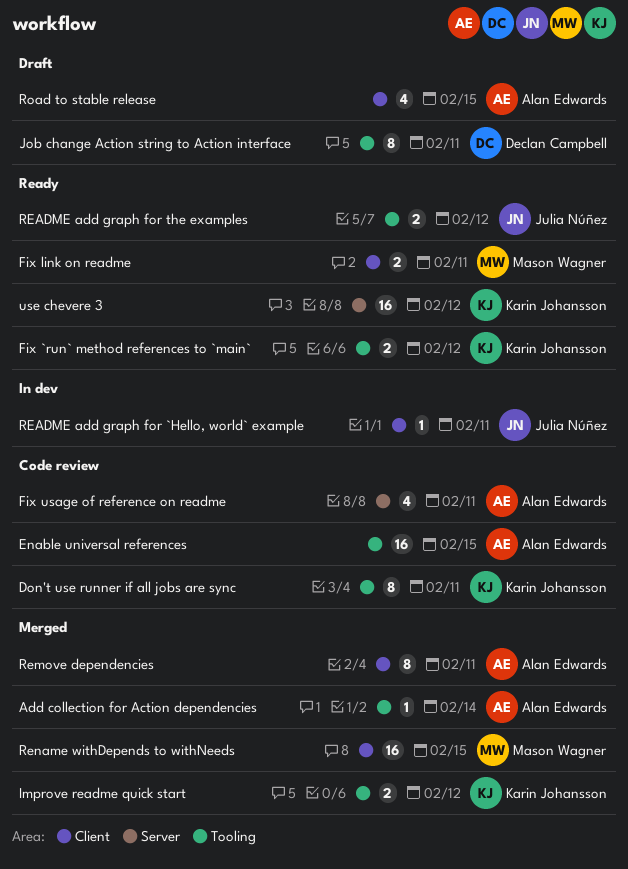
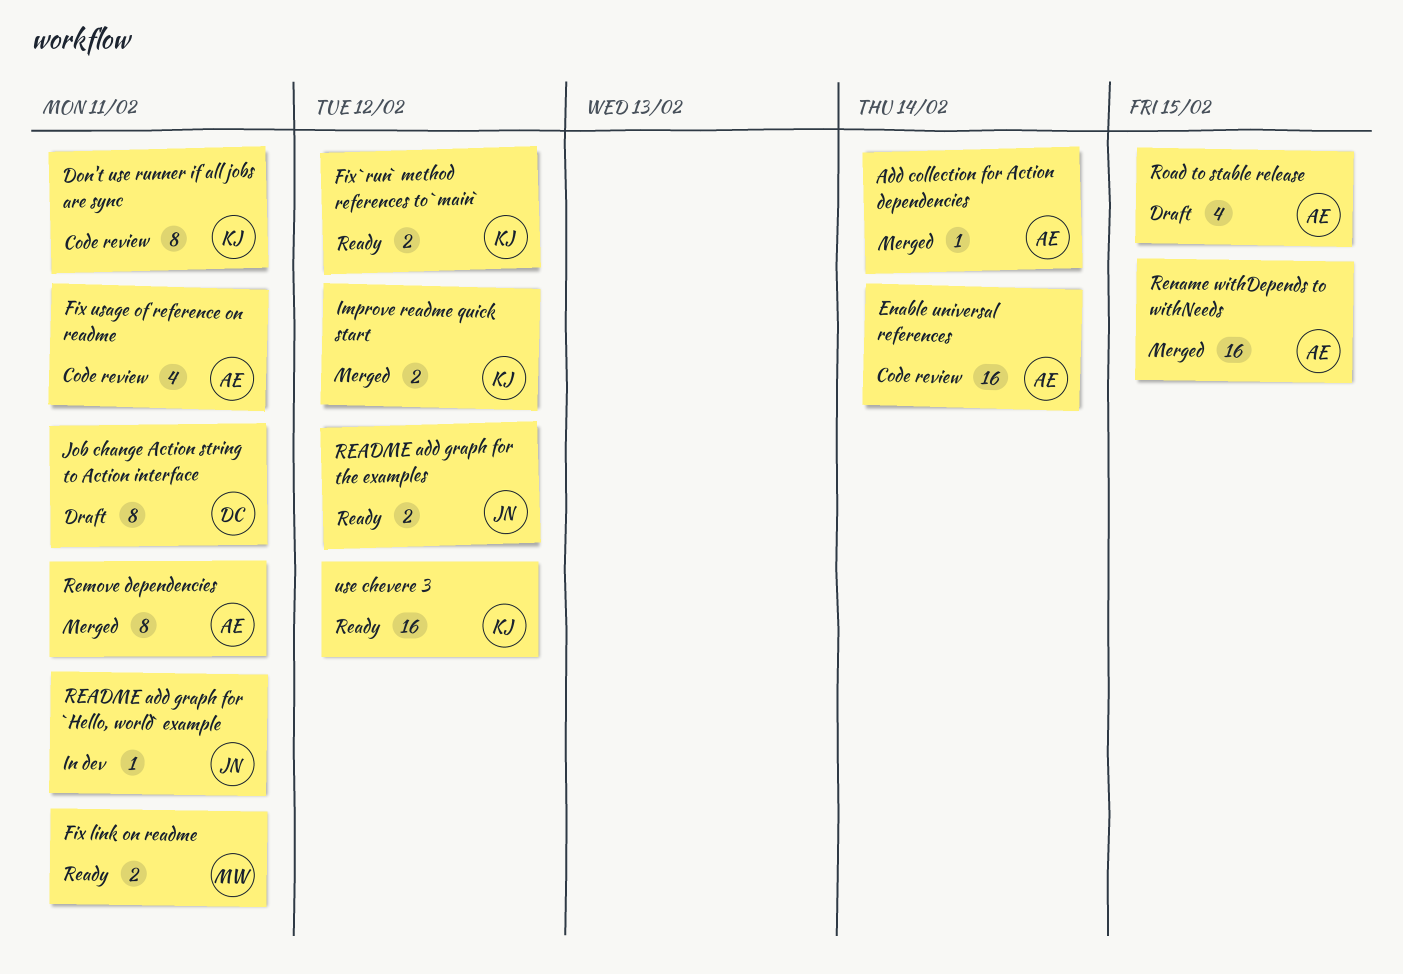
Enable universal references, due: Feb 15 -> Feb 14
Rename withDepends to withNeeds, owner: Mason Wagner -> Alan Edwards

